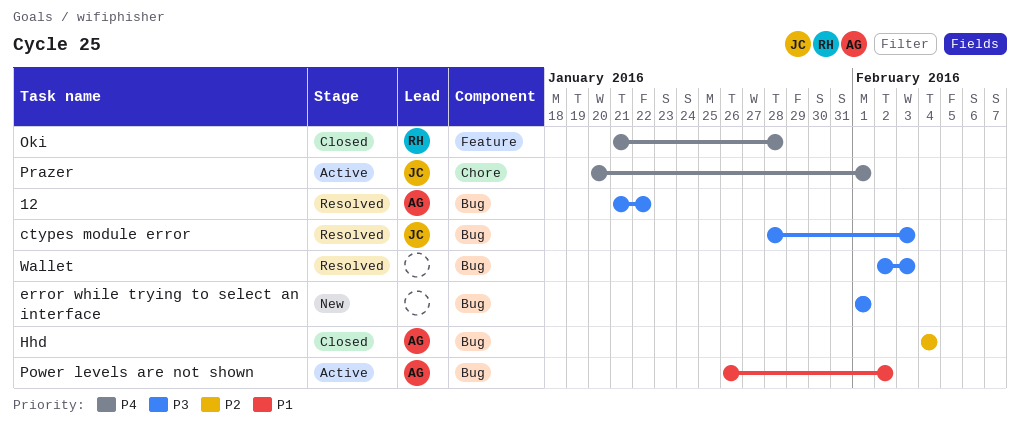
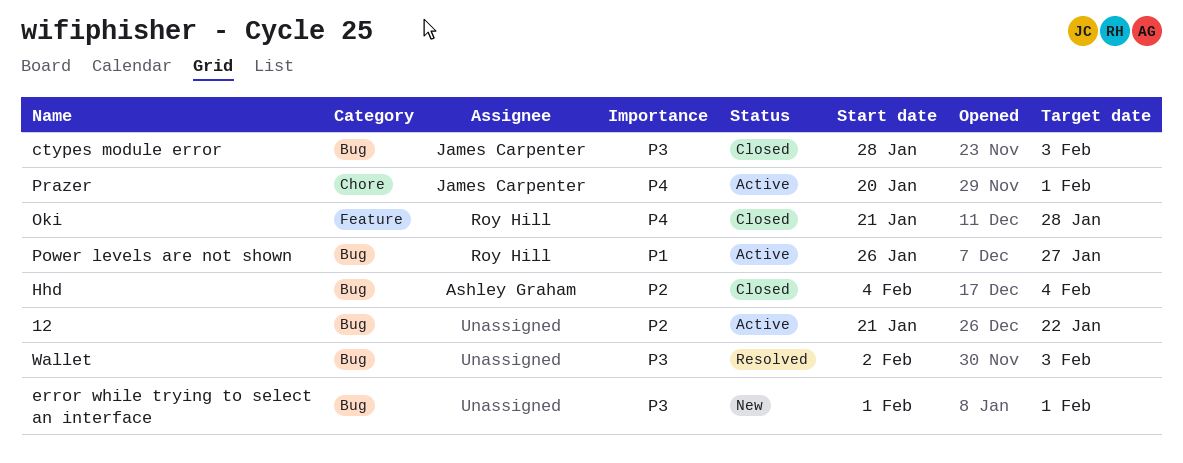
12, status: Resolved -> Active
12, owner: Ashley Graham -> none
12, priority: P3 -> P2
ctypes module error, status: Resolved -> Closed
Power levels are not shown, owner: Ashley Graham -> Roy Hill
Power levels are not shown, due: Feb 2 -> Jan 27

